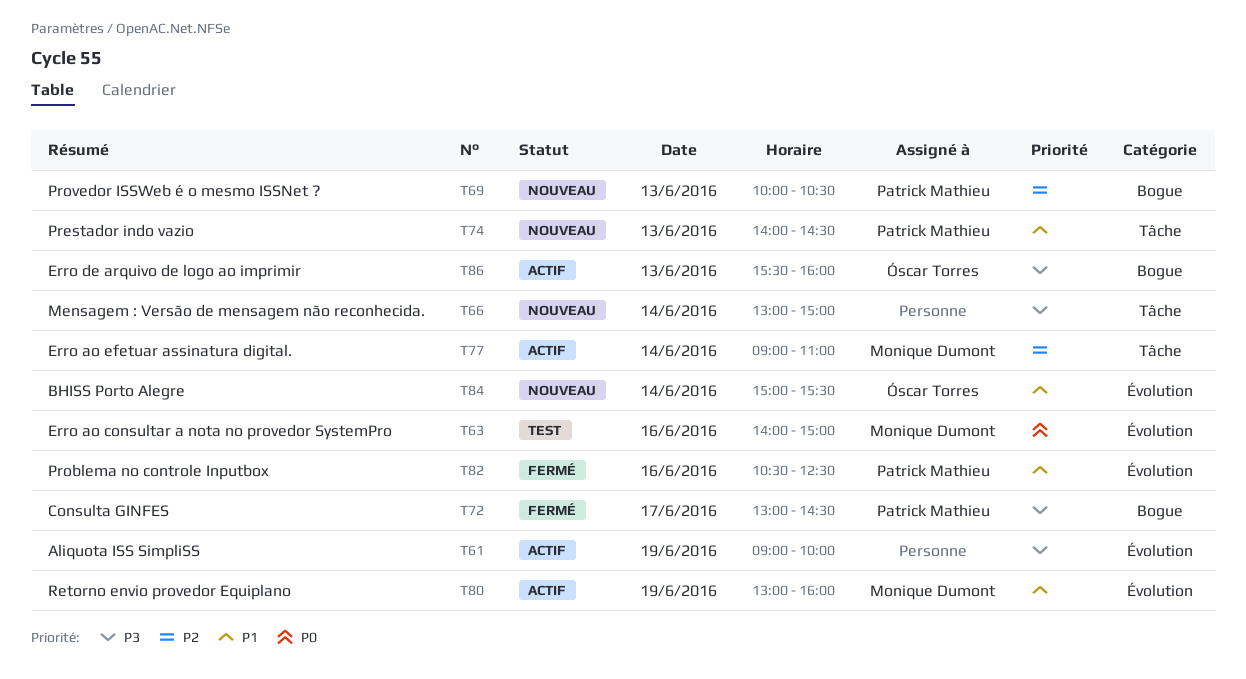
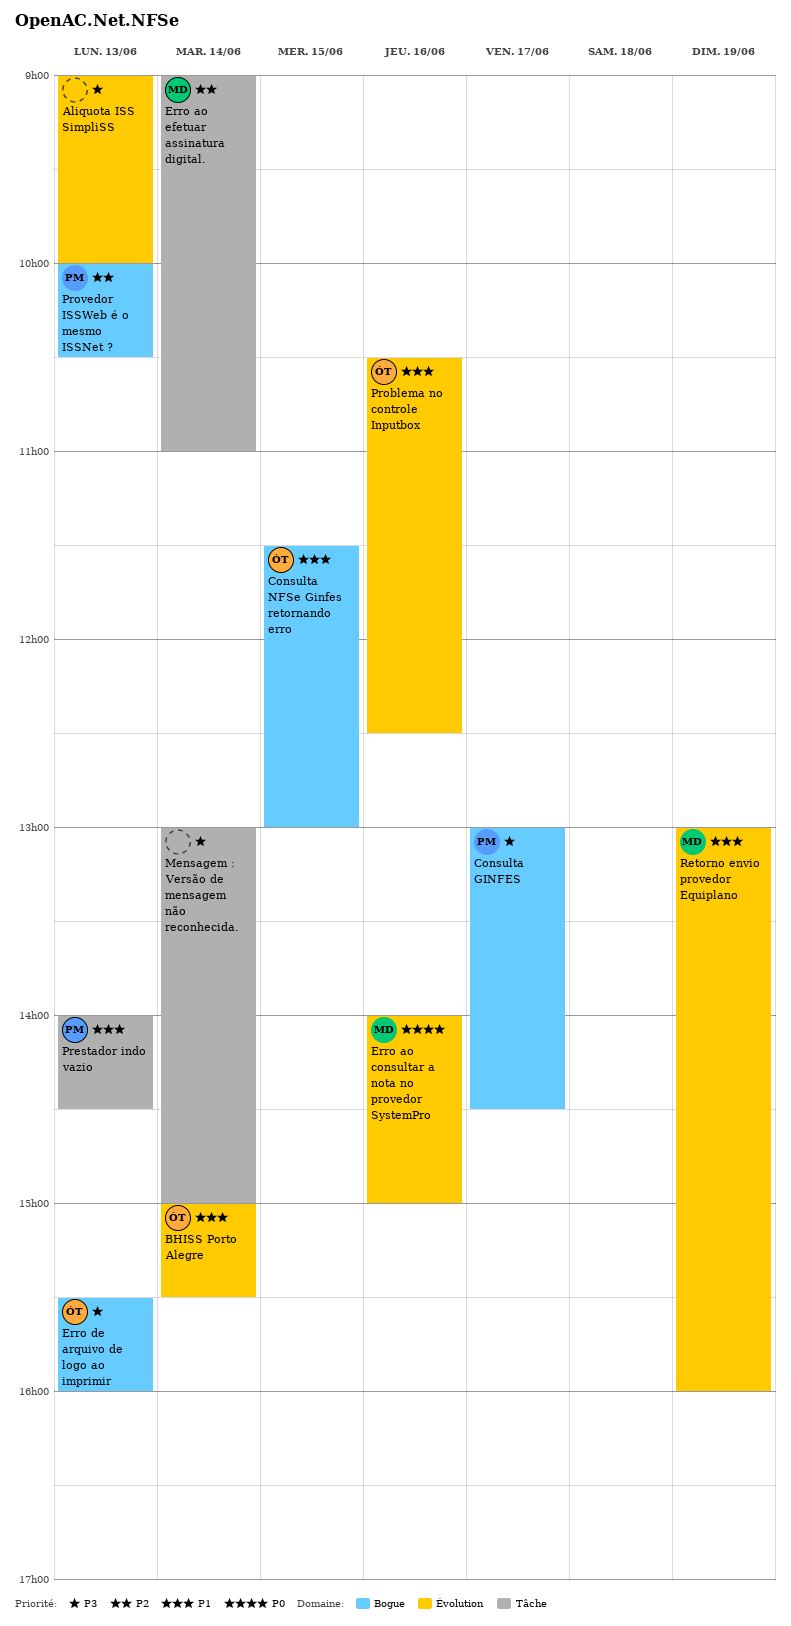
Aliquota ISS SimpliSS, day: Jun 19 -> Jun 13
Consulta NFSe Ginfes retornando erro: none -> present
Problema no controle Inputbox, owner: Patrick Mathieu -> Óscar Torres

